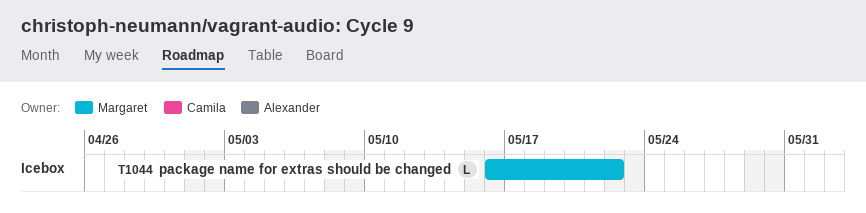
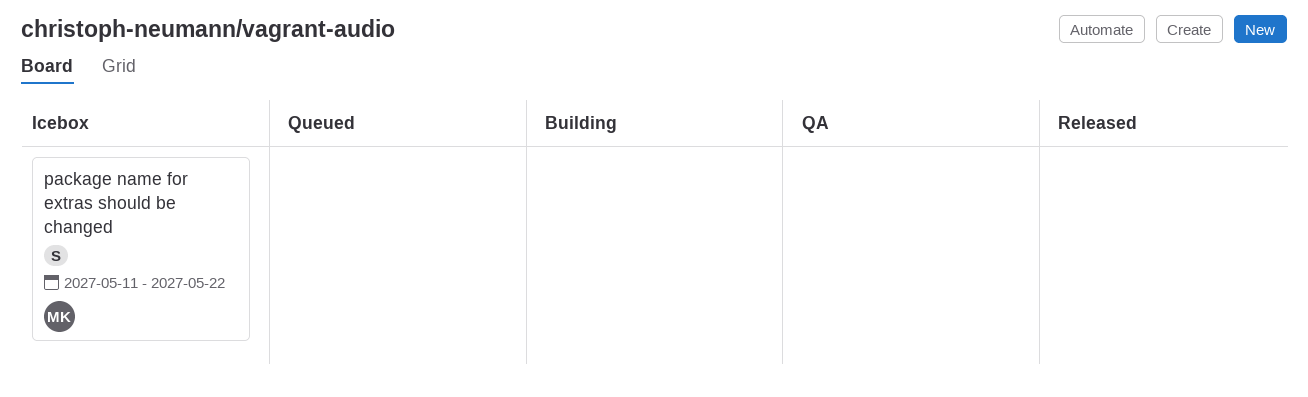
package name for extras should be changed, estimate: L -> S
package name for extras should be changed, start: May 16 -> May 11

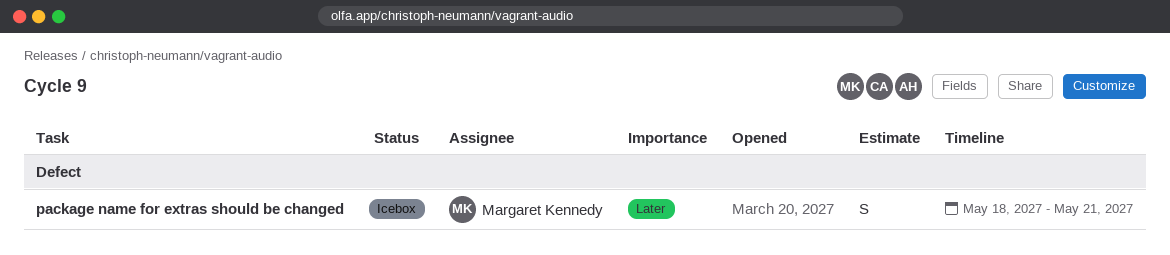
package name for extras should be changed, start: May 11 -> May 18
package name for extras should be changed, due: May 22 -> May 21

